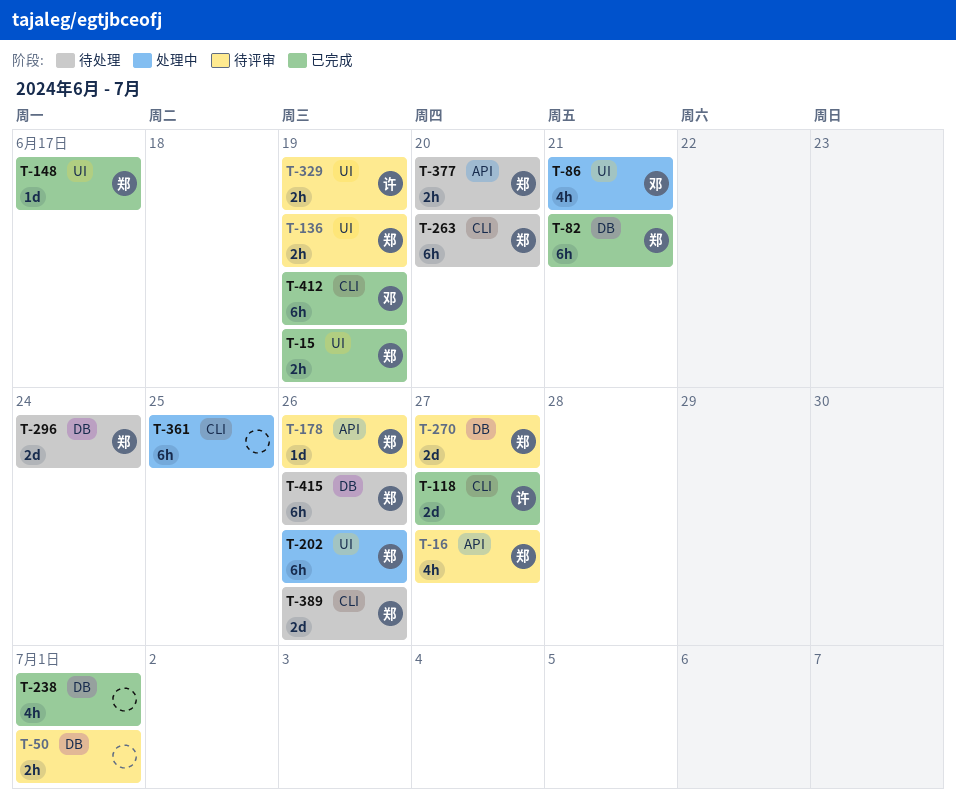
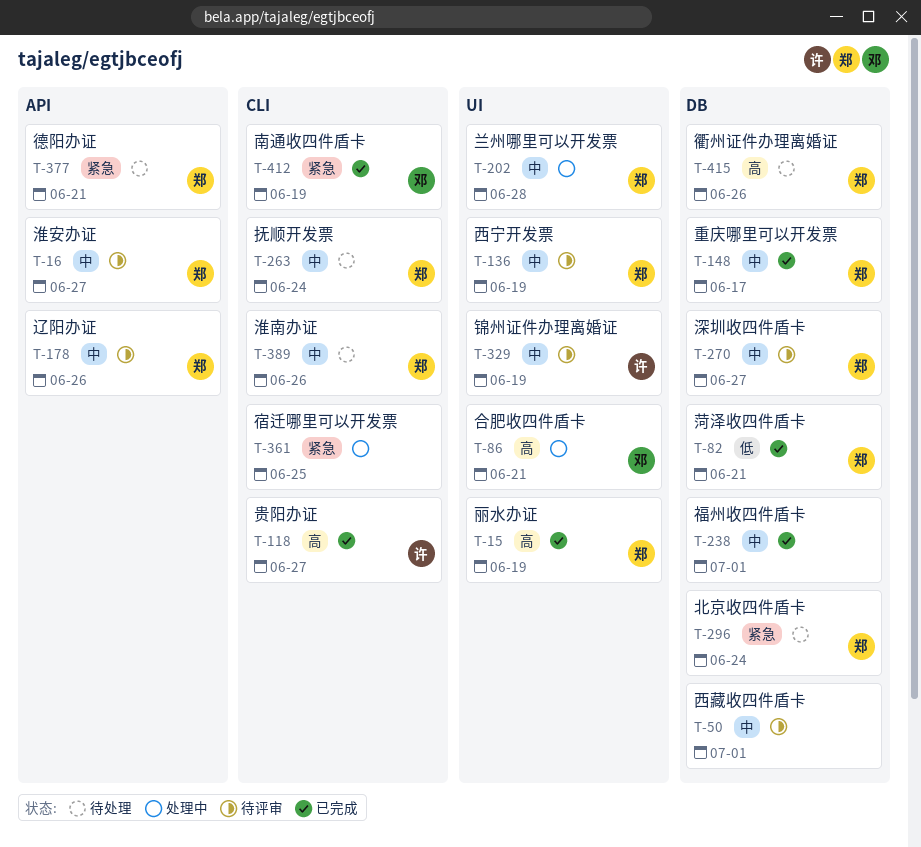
T-148, label: UI -> DB
T-202, due: Jun 26 -> Jun 28
T-263, due: Jun 20 -> Jun 24
T-377, due: Jun 20 -> Jun 21

